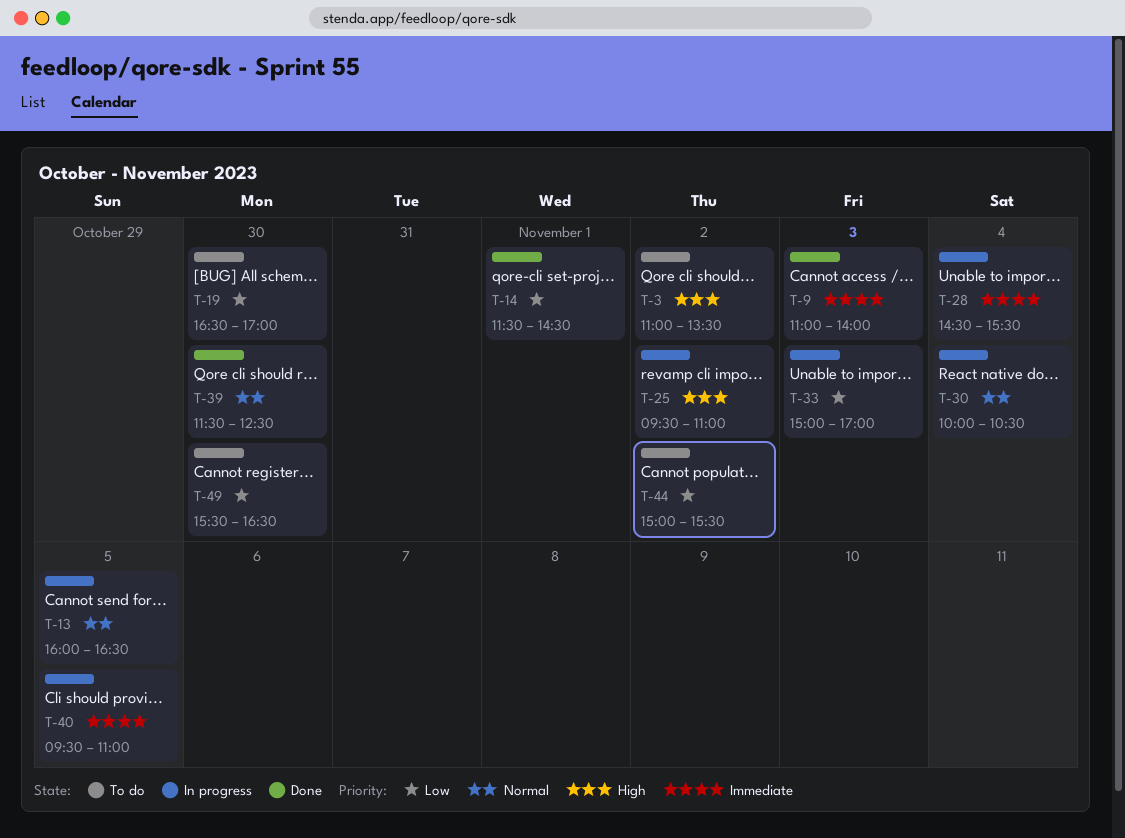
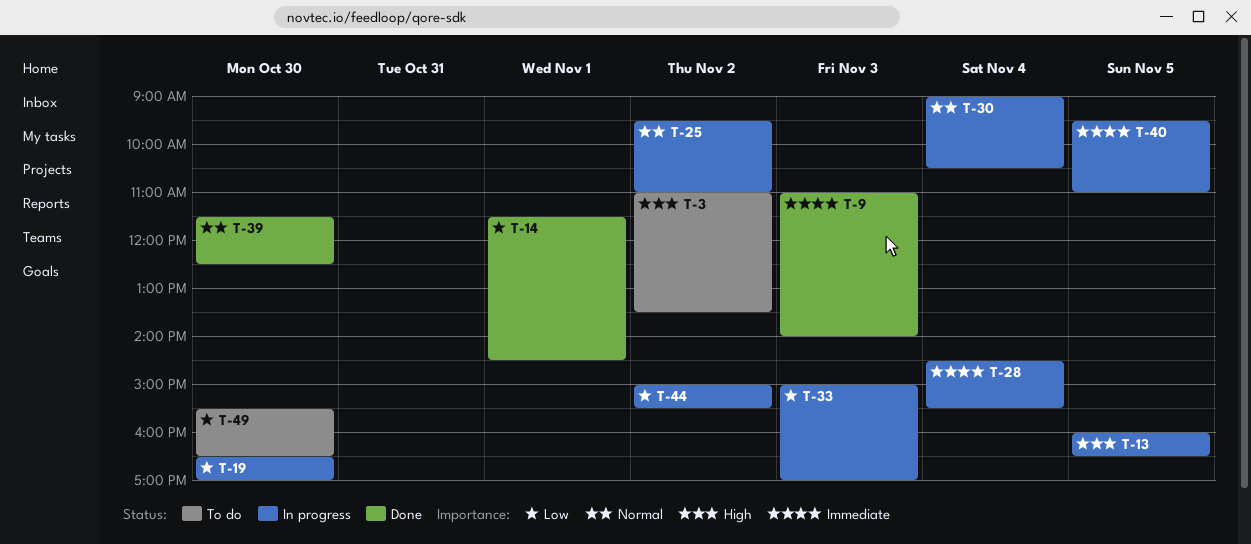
T-13, priority: Normal -> High
T-19, status: To do -> In progress
T-25, priority: High -> Normal
T-30, begins: 10:00 -> 09:00
T-44, status: To do -> In progress

